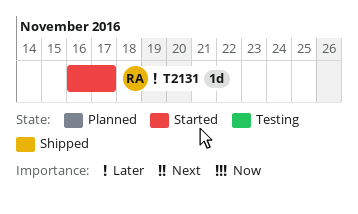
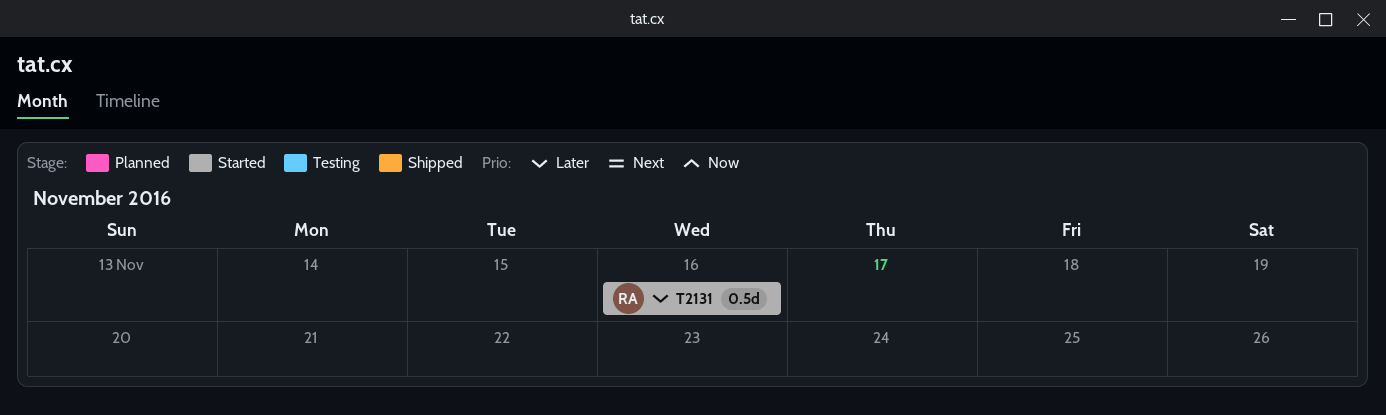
T2131, estimate: 1d -> 0.5d
T2131, due: Nov 17 -> Nov 16

